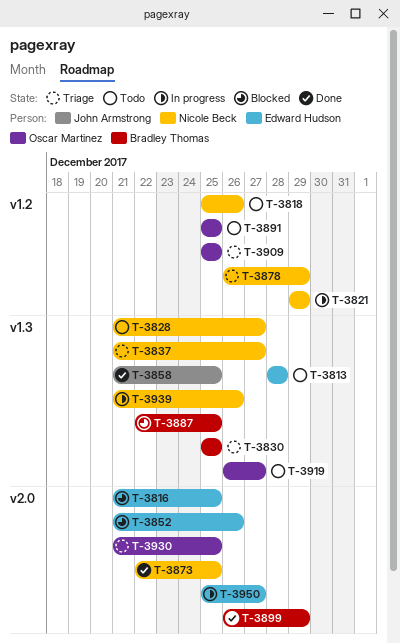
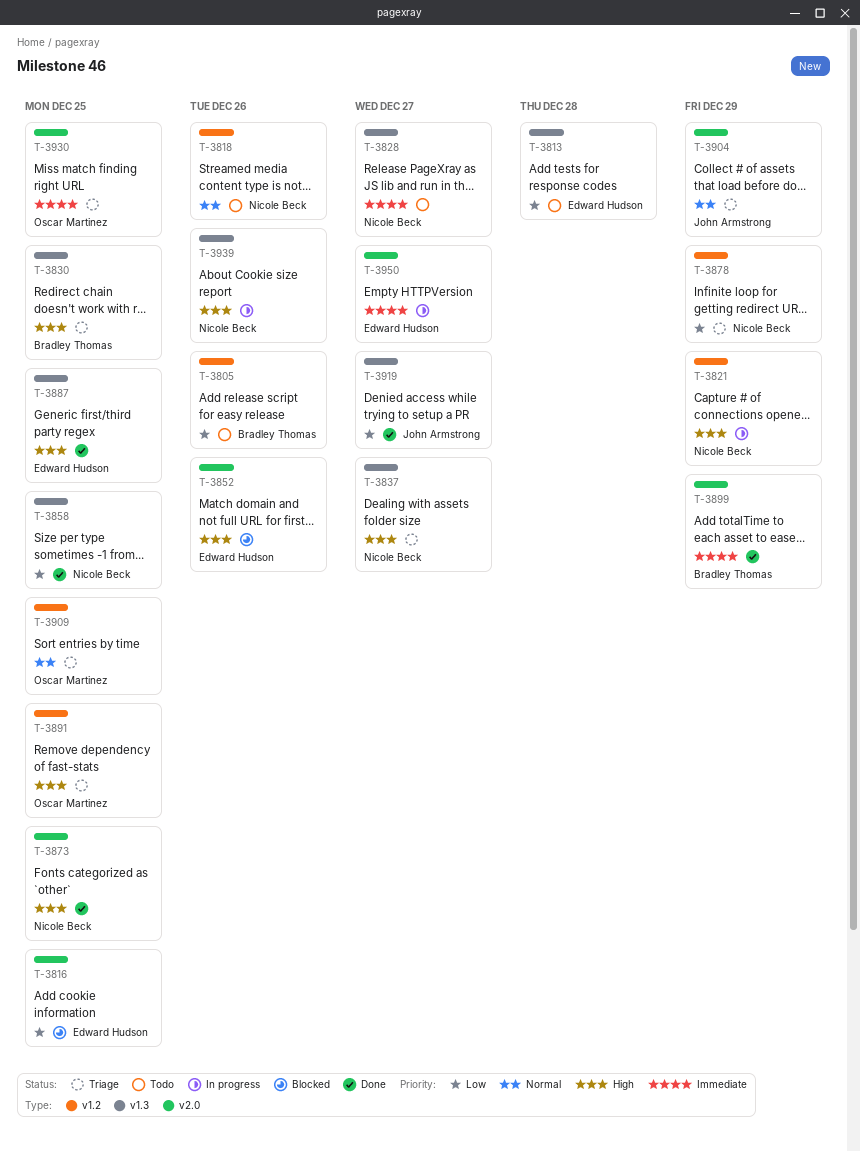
T-3805: none -> present
T-3858, owner: John Armstrong -> Nicole Beck
T-3887, status: Blocked -> Done
T-3887, owner: Bradley Thomas -> Edward Hudson
T-3891, status: Todo -> Triage
T-3904: none -> present
T-3919, status: Todo -> Done
T-3919, owner: Oscar Martinez -> John Armstrong

